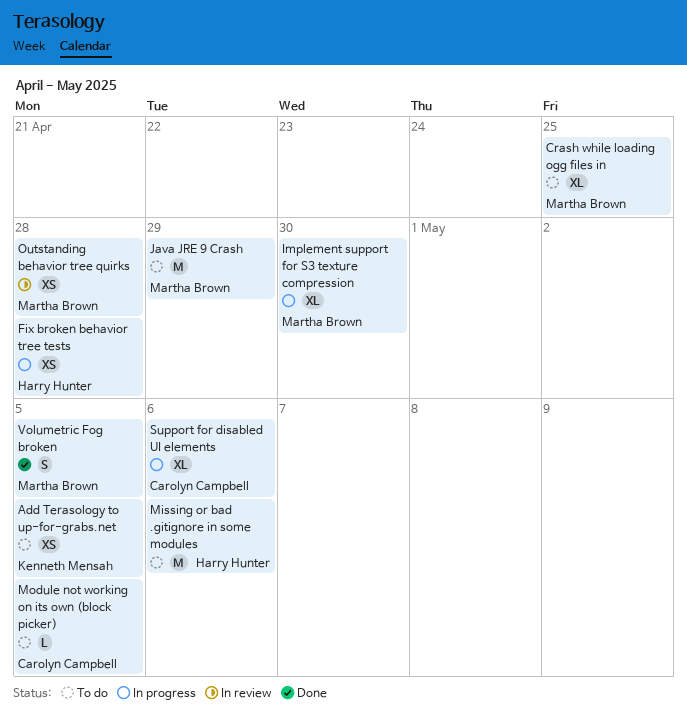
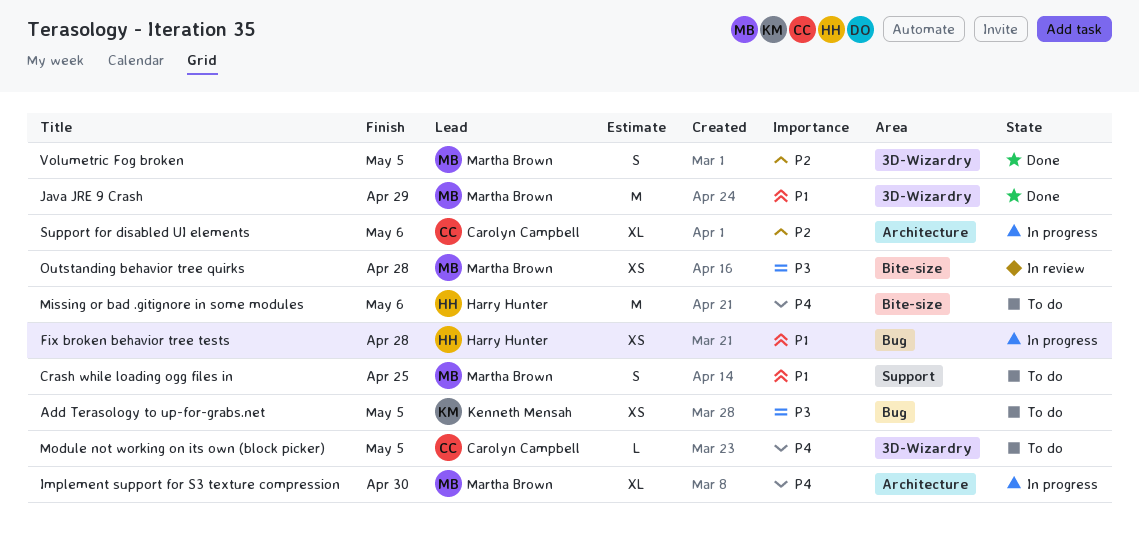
Crash while loading ogg files in, estimate: XL -> S
Java JRE 9 Crash, status: To do -> Done

